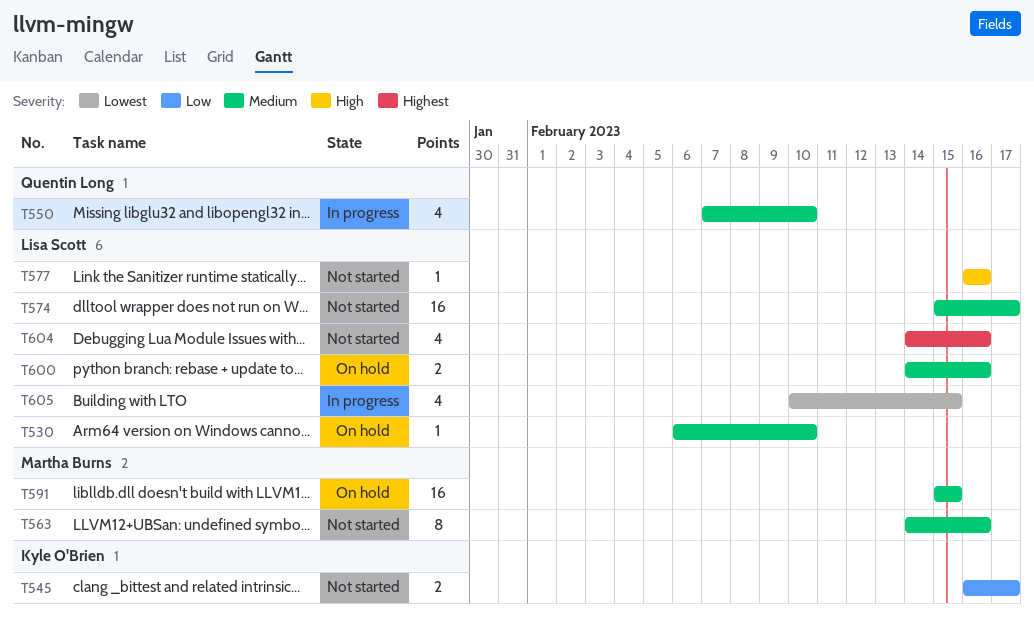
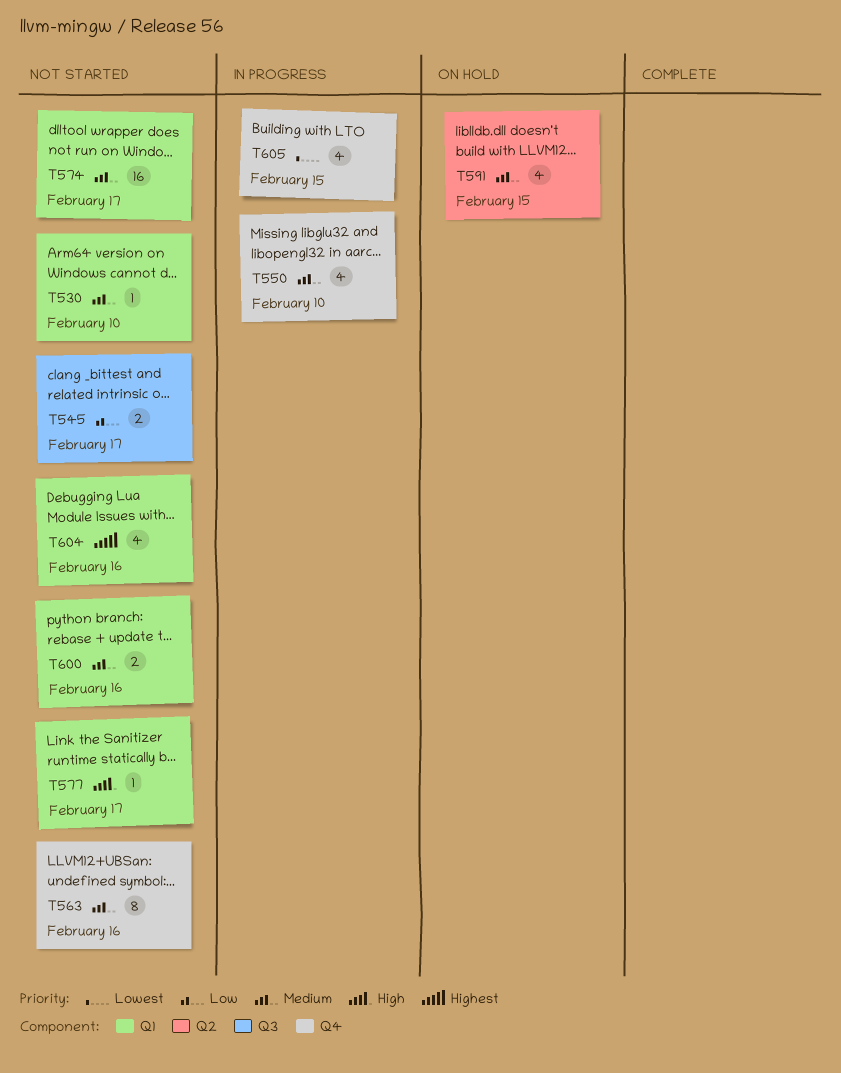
T530, status: On hold -> Not started
T577, due: Feb 16 -> Feb 17
T591, estimate: 16 -> 4
T600, status: On hold -> Not started

